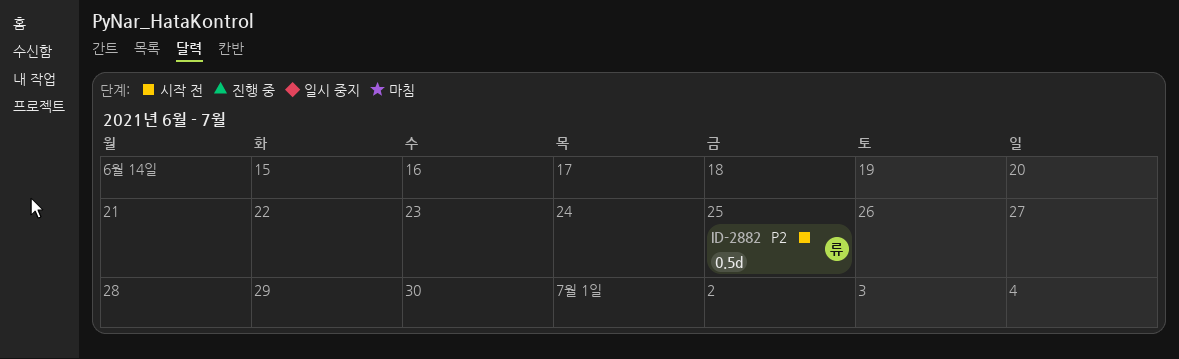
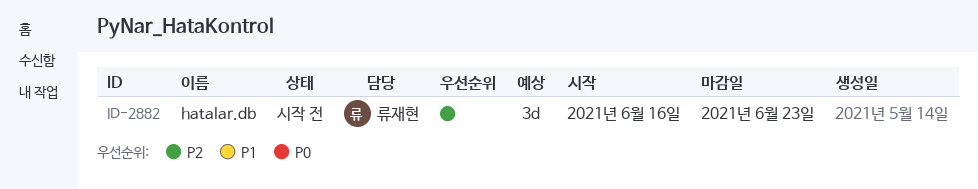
ID-2882, estimate: 0.5d -> 3d
ID-2882, due: Jun 25 -> Jun 23

